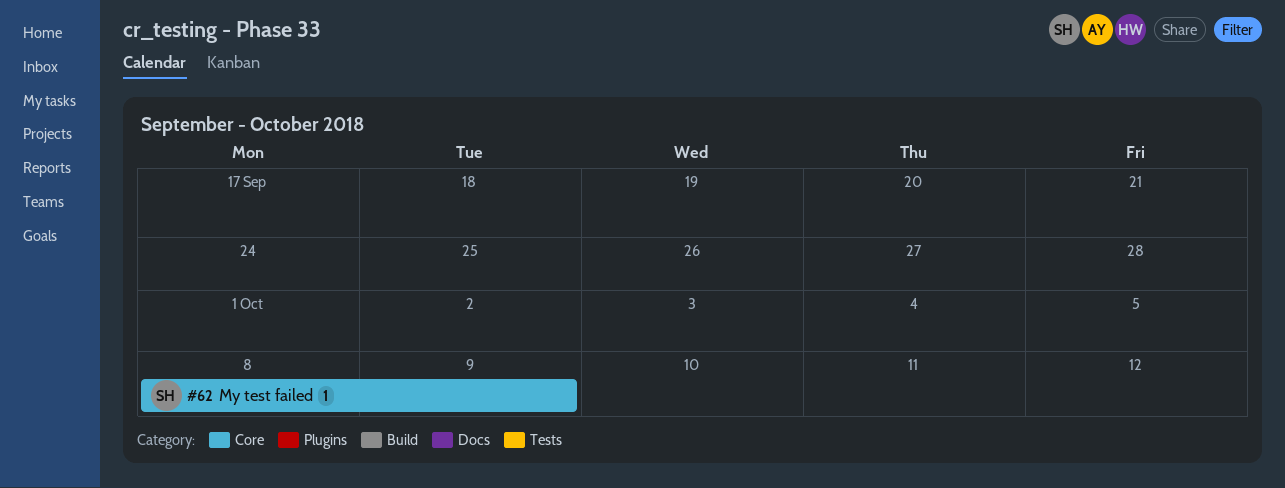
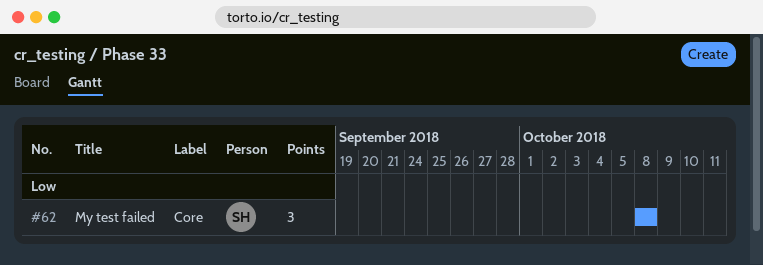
#62, estimate: 1 -> 3
#62, due: Oct 9 -> Oct 8

